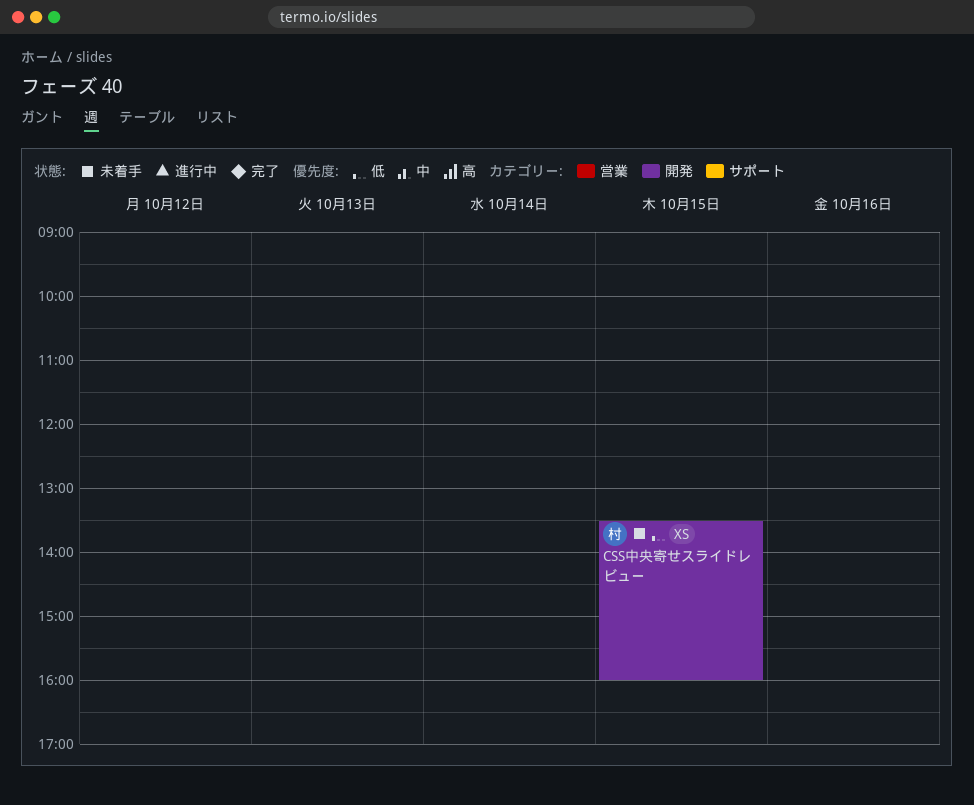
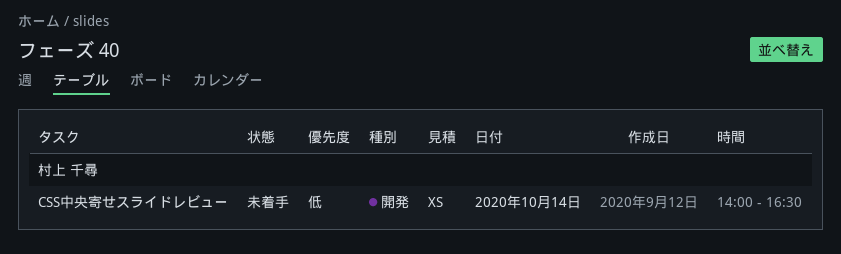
CSS中央寄せスライドレビュー, day: Oct 15 -> Oct 14
CSS中央寄せスライドレビュー, begins: 13:30 -> 14:00
CSS中央寄せスライドレビュー, ends: 16:00 -> 16:30

